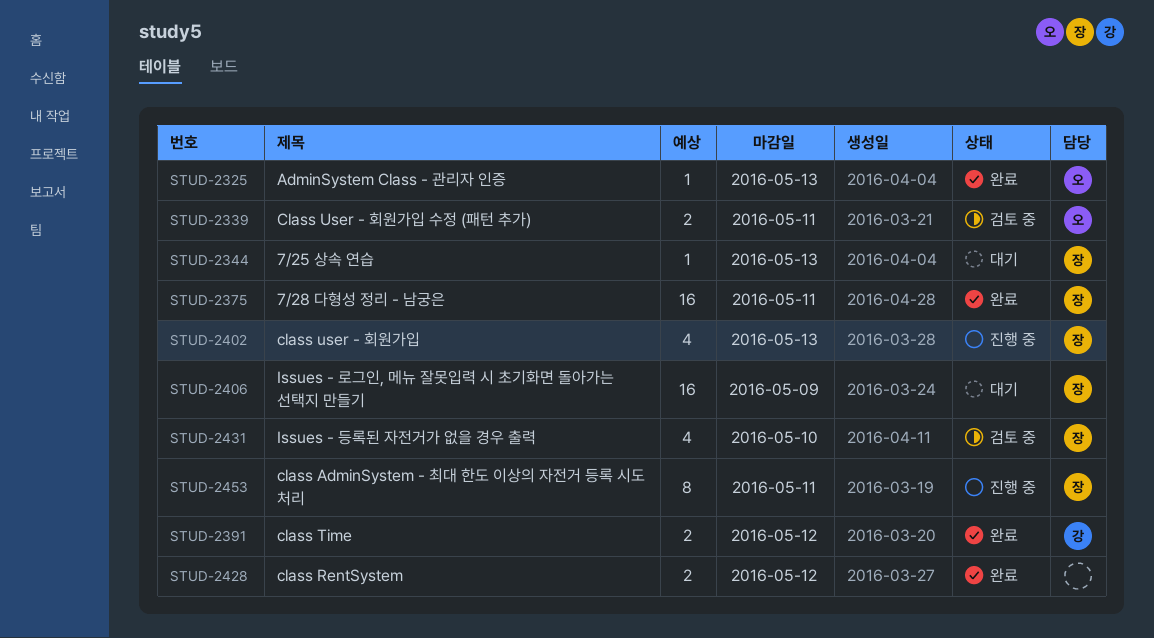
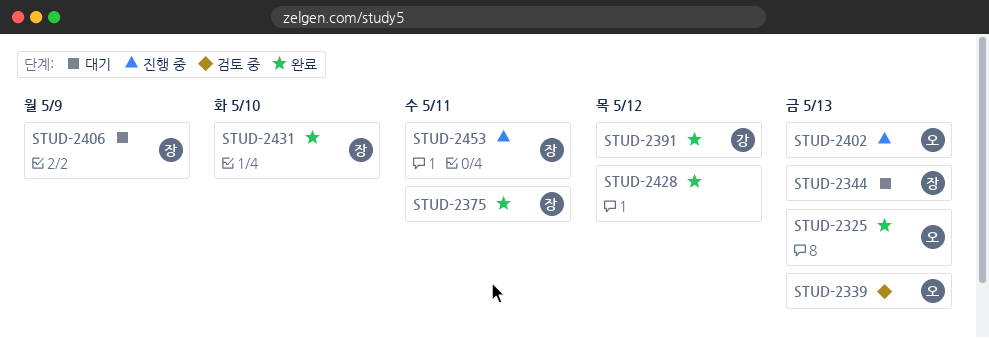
STUD-2339, due: May 11 -> May 13
STUD-2402, owner: 장 -> 오
STUD-2431, status: 검토 중 -> 완료

